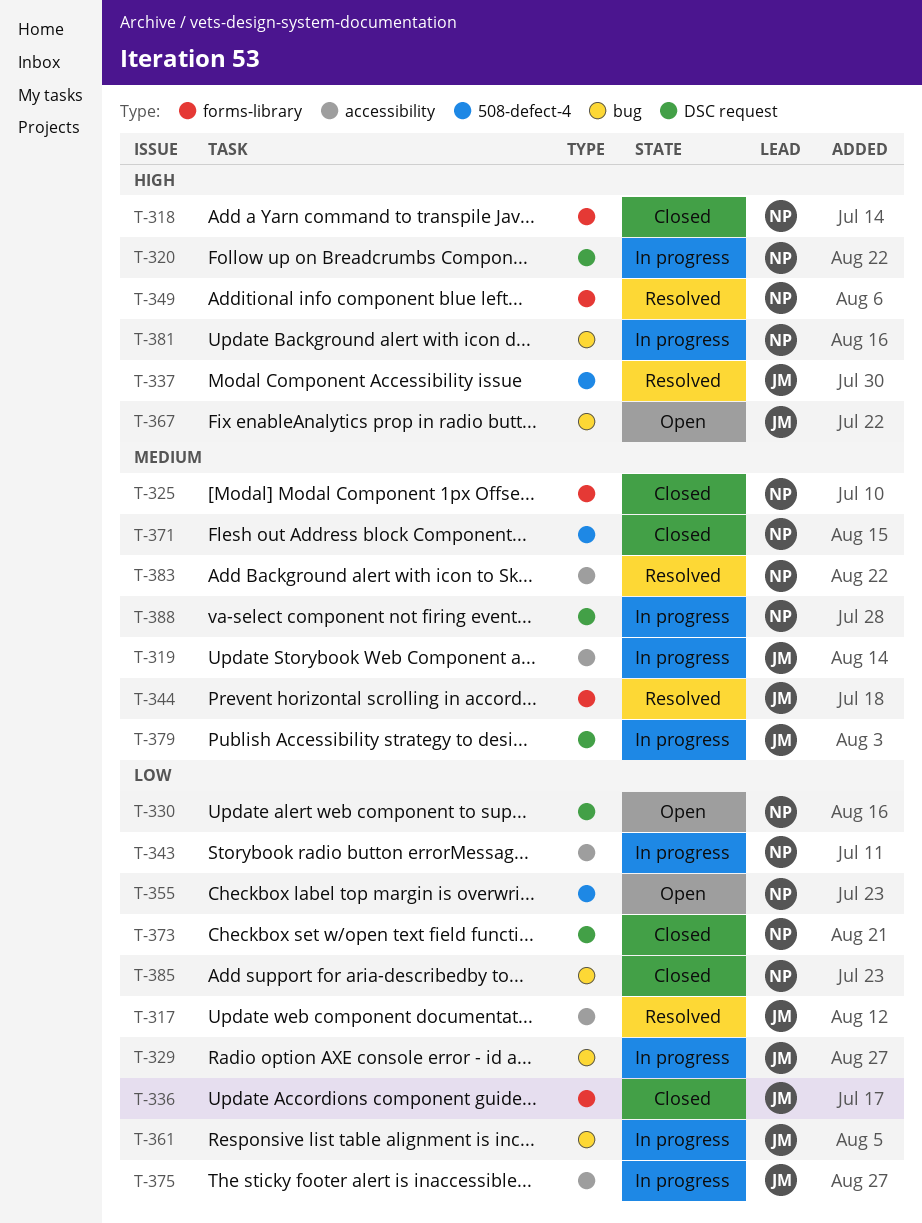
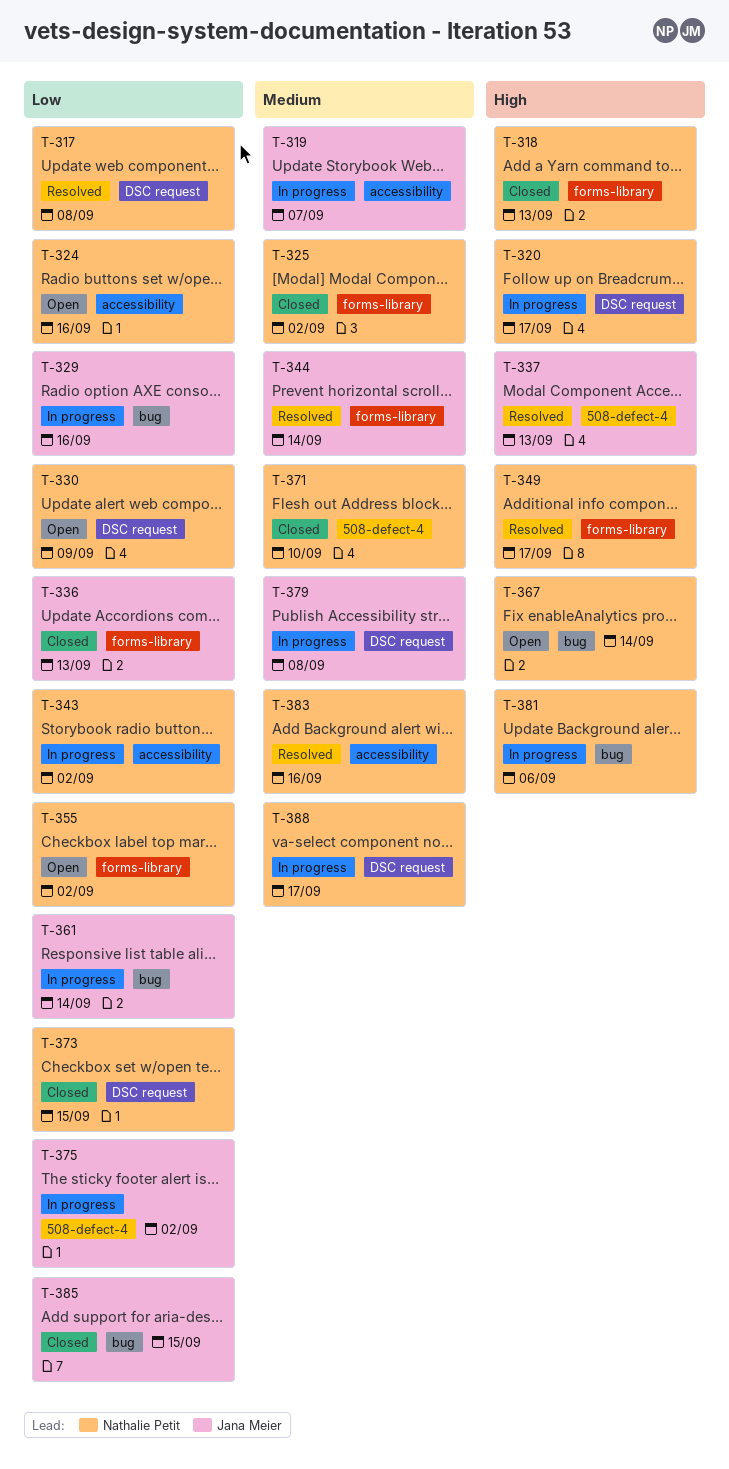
T-317, owner: Jana Meier -> Nathalie Petit
T-317, label: accessibility -> DSC request
T-324: none -> present
T-355, label: 508-defect-4 -> forms-library
T-367, owner: Jana Meier -> Nathalie Petit
T-375, label: accessibility -> 508-defect-4
T-385, owner: Nathalie Petit -> Jana Meier

